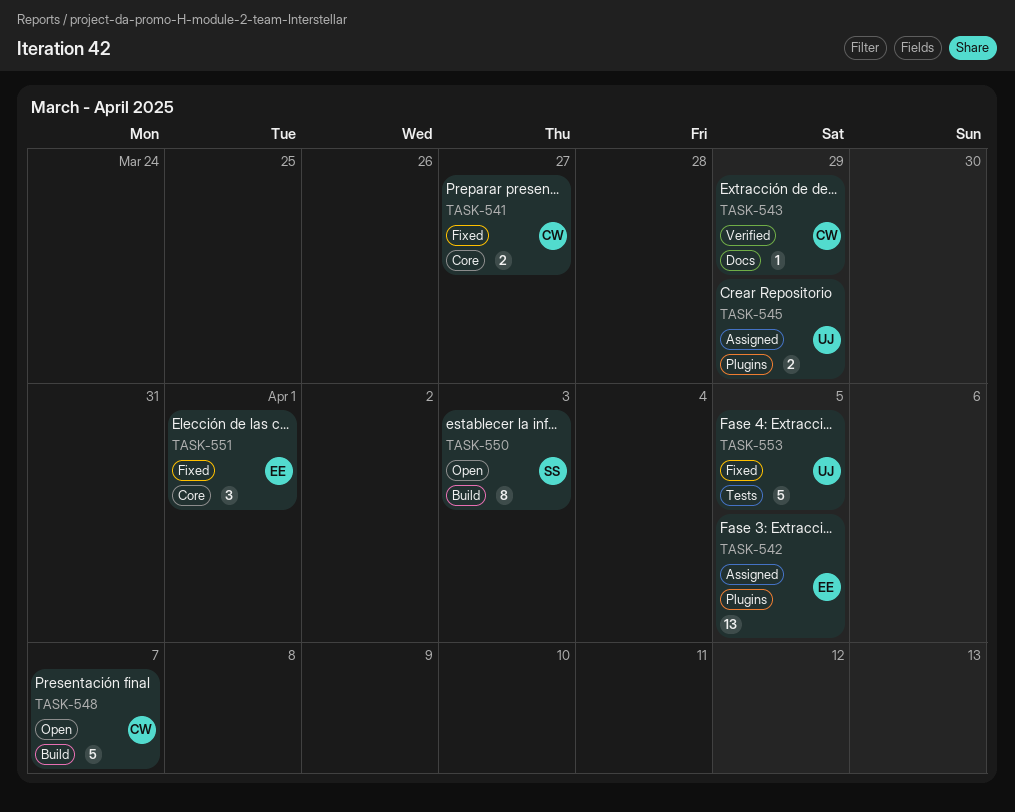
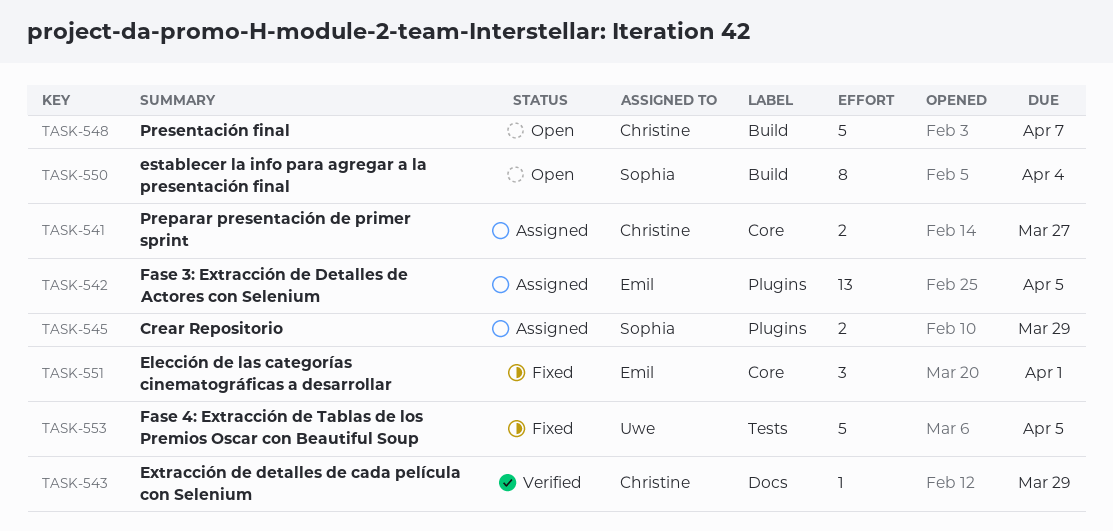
TASK-541, status: Fixed -> Assigned
TASK-545, owner: Uwe -> Sophia
TASK-550, due: Apr 3 -> Apr 4

